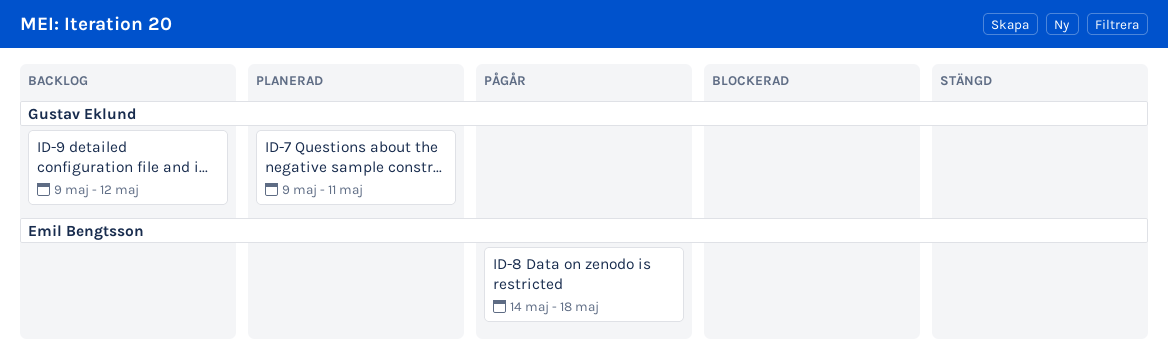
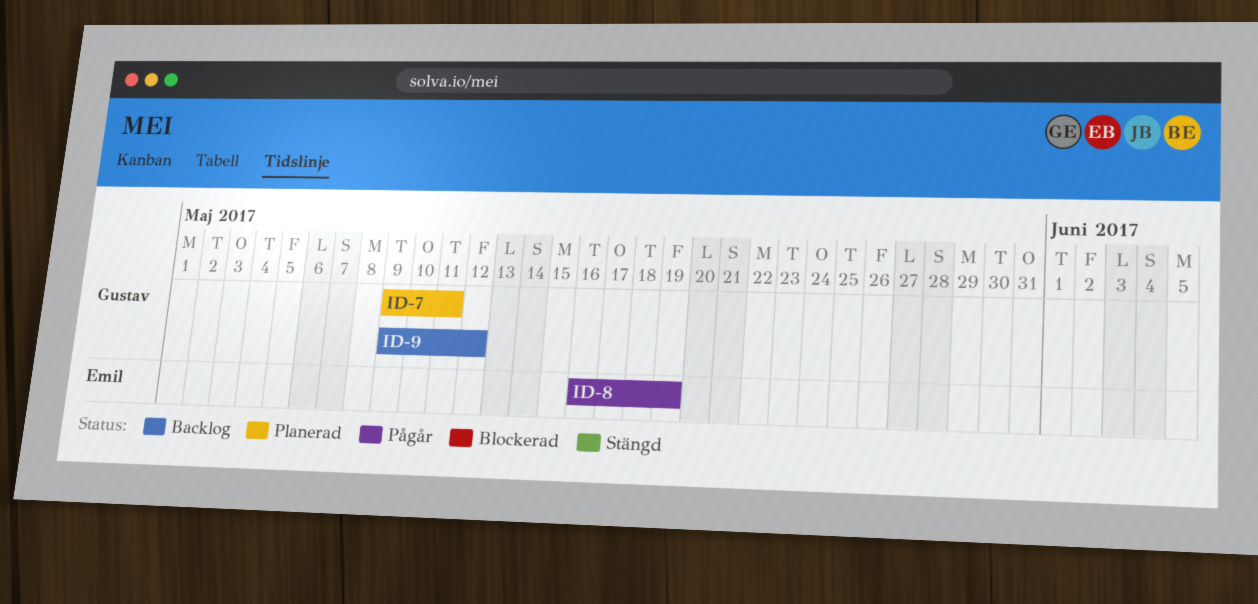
ID-8, start: May 14 -> May 16
ID-8, due: May 18 -> May 19

